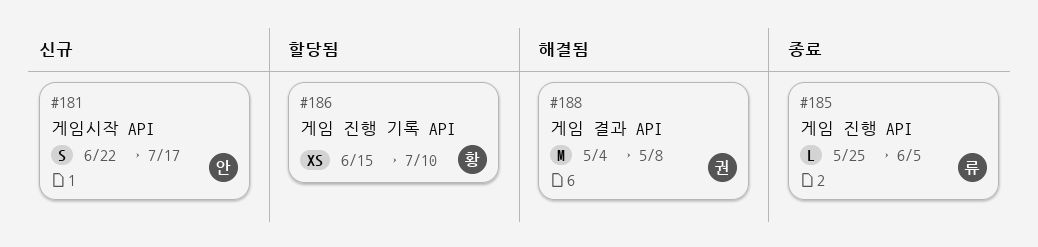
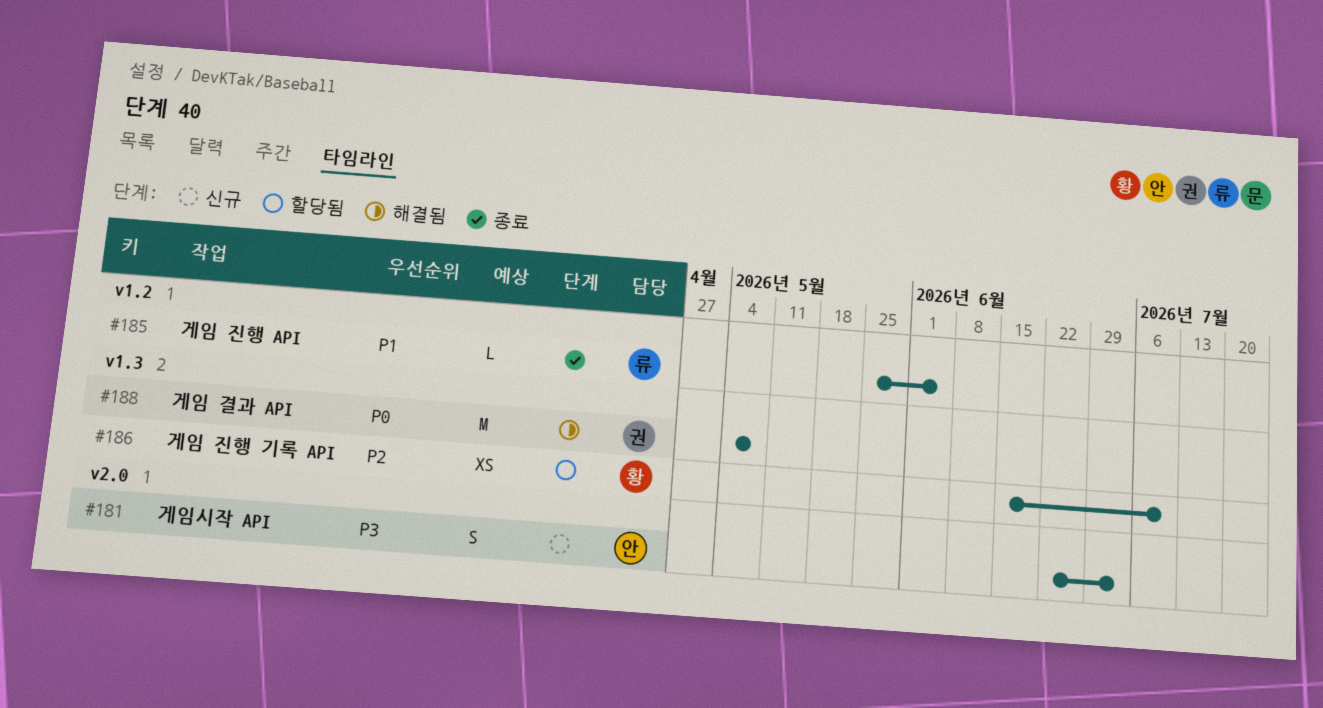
#181, due: Jul 17 -> Jul 3

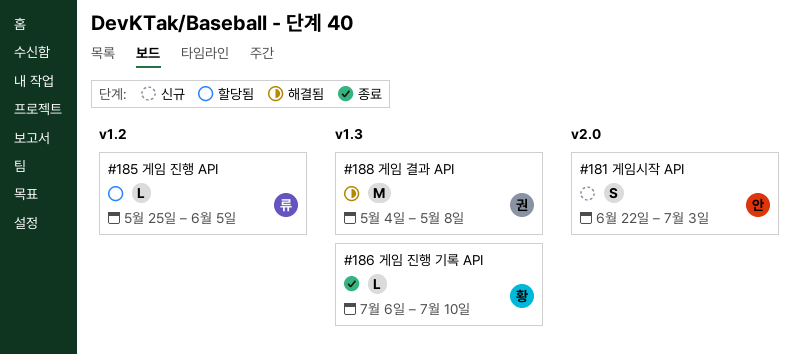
#185, status: 종료 -> 할당됨
#186, status: 할당됨 -> 종료
#186, estimate: XS -> L
#186, start: Jun 15 -> Jul 6

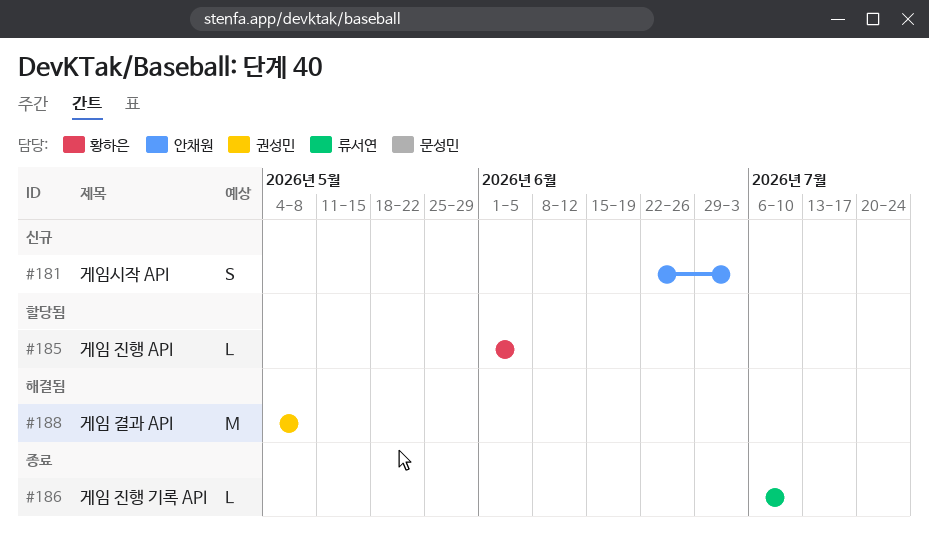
#185, owner: 류서연 -> 황하은
#185, start: May 25 -> Jun 1
#186, owner: 황하은 -> 류서연

